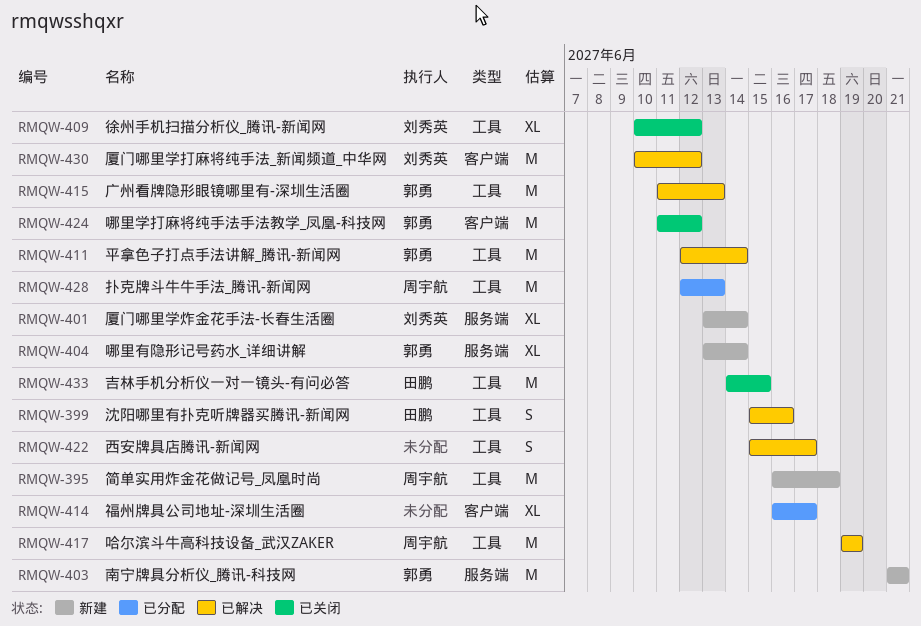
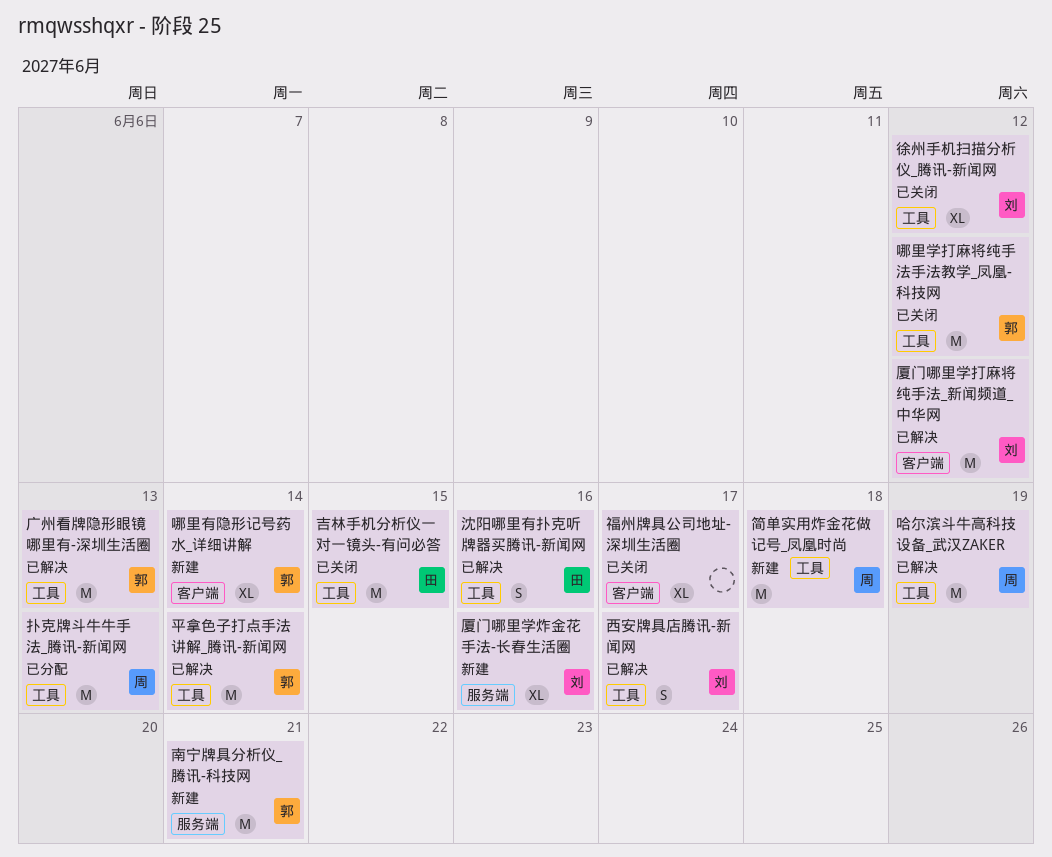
厦门哪里学炸金花手法-长春生活圈, due: Jun 14 -> Jun 16
哪里学打麻将纯手法手法教学_凤凰-科技网, label: 客户端 -> 工具
哪里有隐形记号药水_详细讲解, label: 服务端 -> 客户端
福州牌具公司地址-深圳生活圈, status: 已分配 -> 已关闭
西安牌具店腾讯-新闻网, owner: none -> 刘秀英

